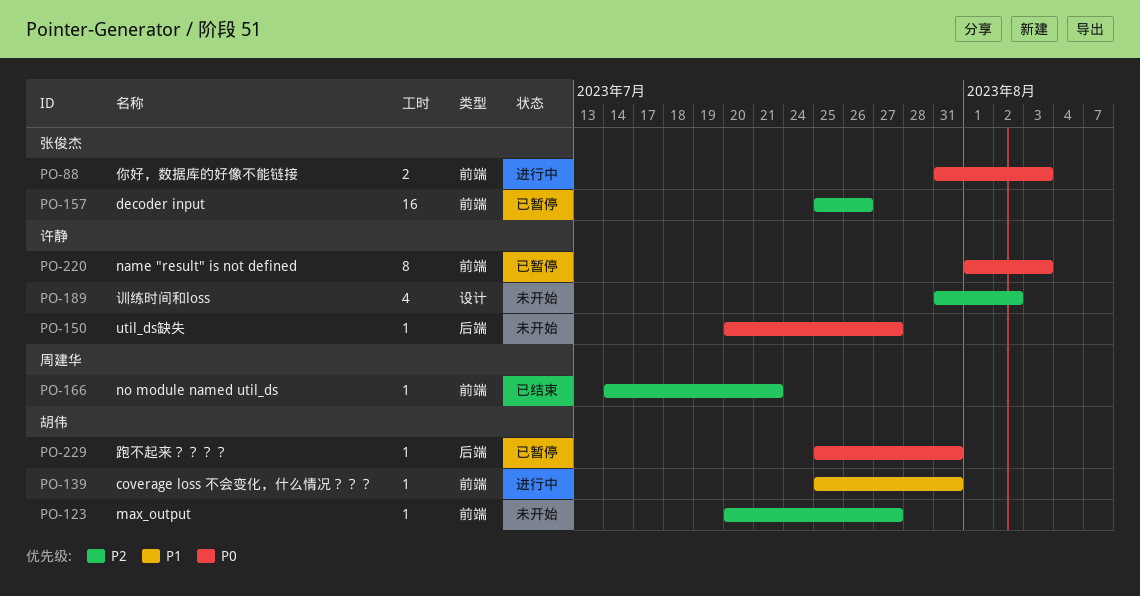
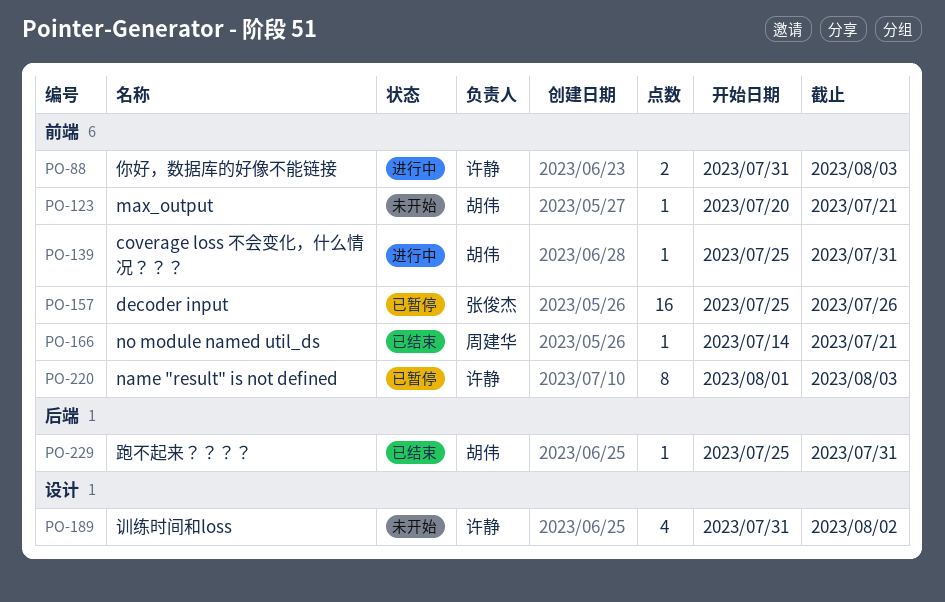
PO-88, owner: 张俊杰 -> 许静
PO-123, due: Jul 27 -> Jul 21
PO-150: present -> none
PO-229, status: 已暂停 -> 已结束

